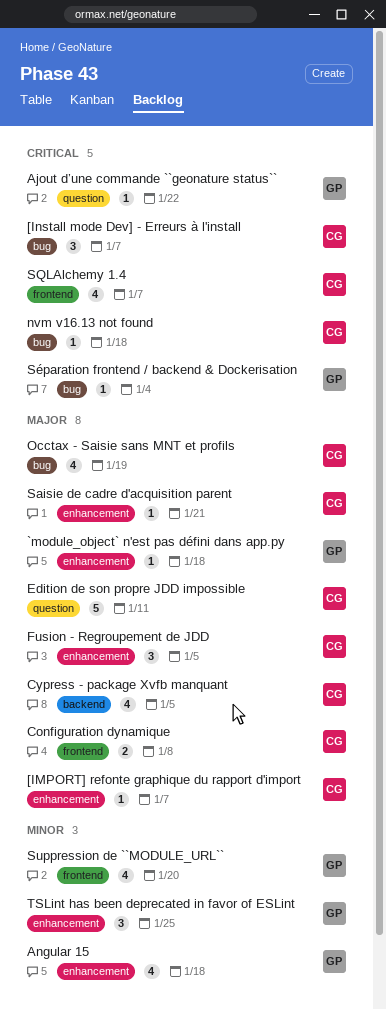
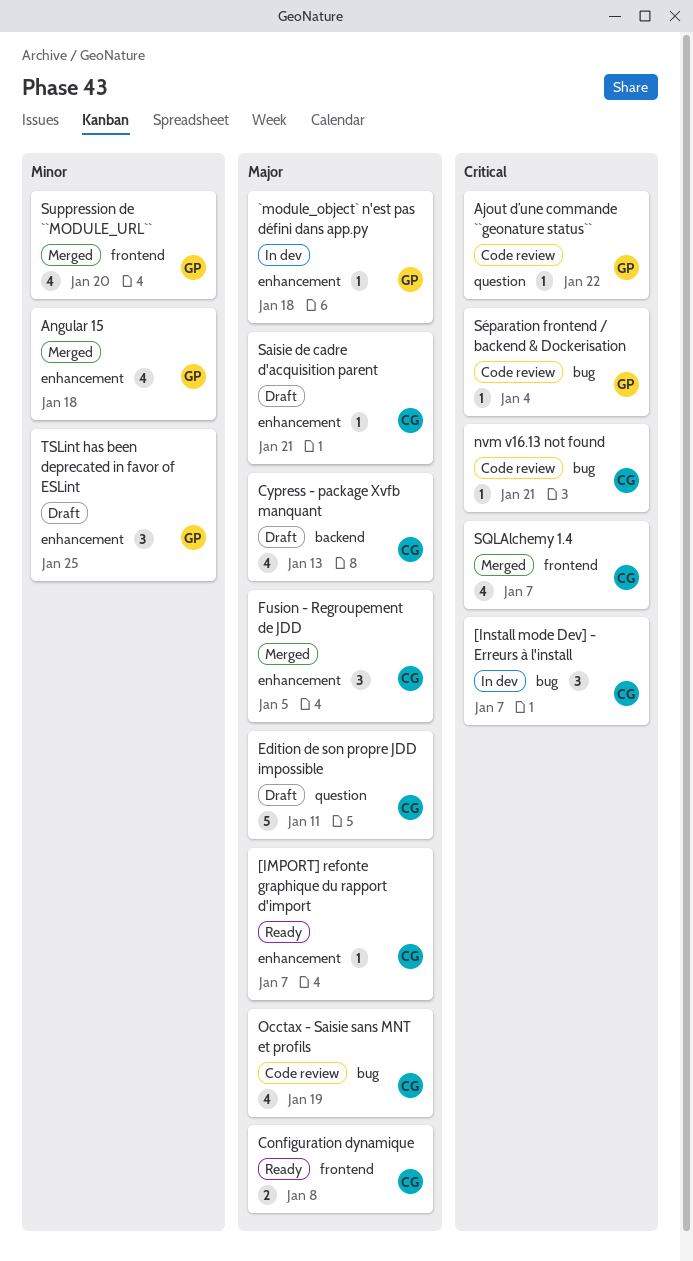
Cypress - package Xvfb manquant, due: Jan 5 -> Jan 13
nvm v16.13 not found, due: Jan 18 -> Jan 21

